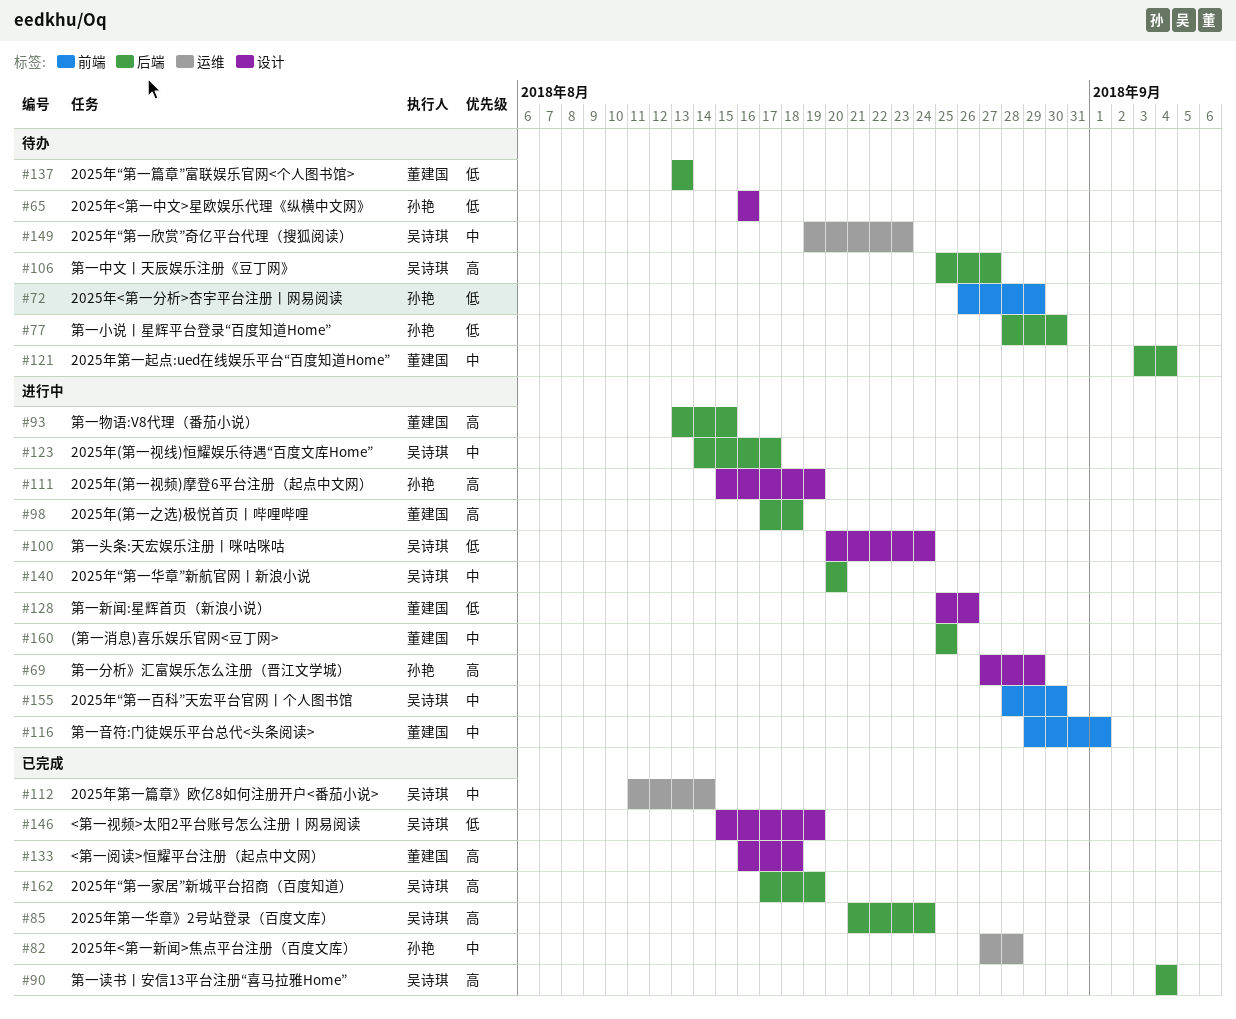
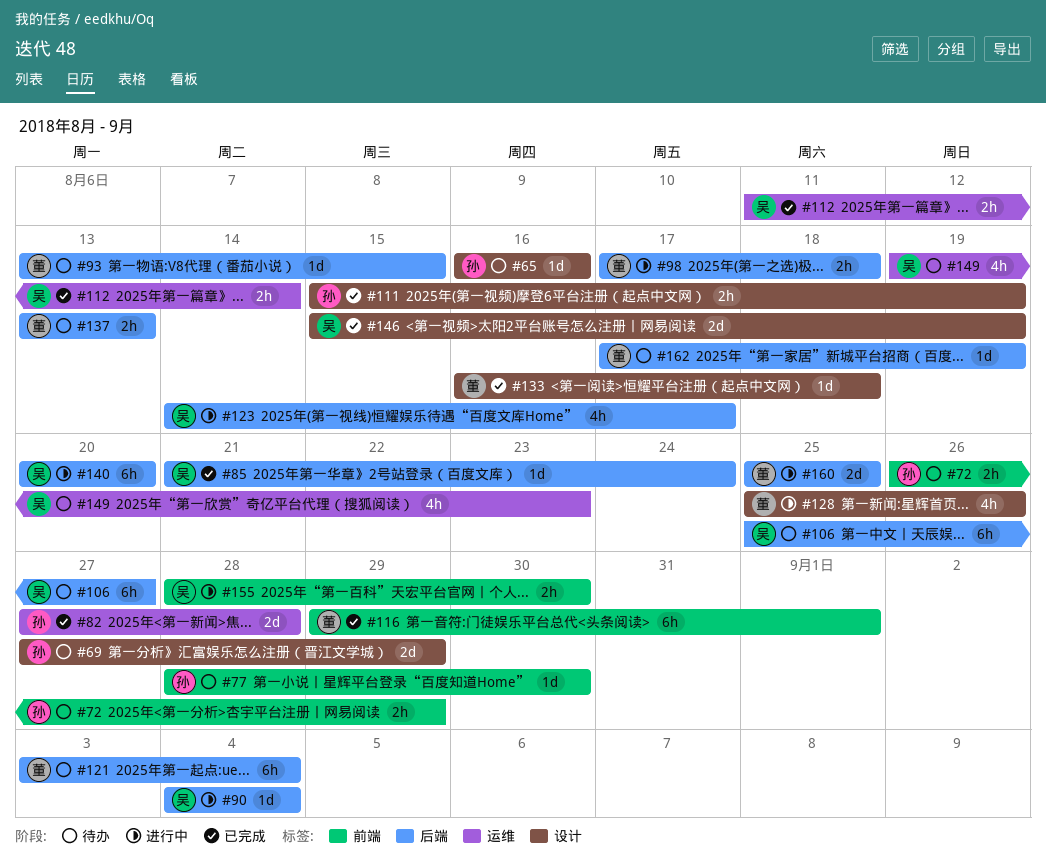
#69, status: 进行中 -> 待办
#77, label: 后端 -> 前端
#90, status: 已完成 -> 进行中
#93, status: 进行中 -> 待办
#100: present -> none
#111, status: 进行中 -> 已完成
#116, status: 进行中 -> 已完成
#162, status: 已完成 -> 待办
#162, owner: 吴诗琪 -> 董建国

